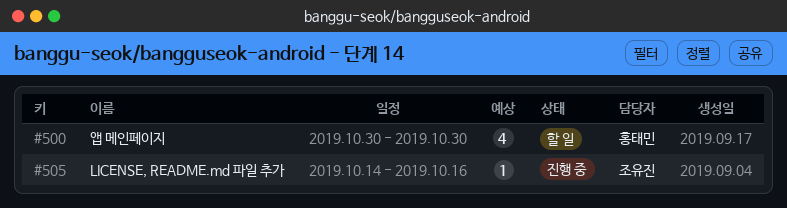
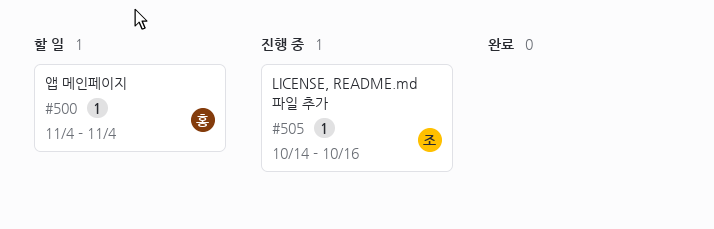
#500, estimate: 4 -> 1
#500, start: Oct 30 -> Nov 4
#500, due: Oct 30 -> Nov 4

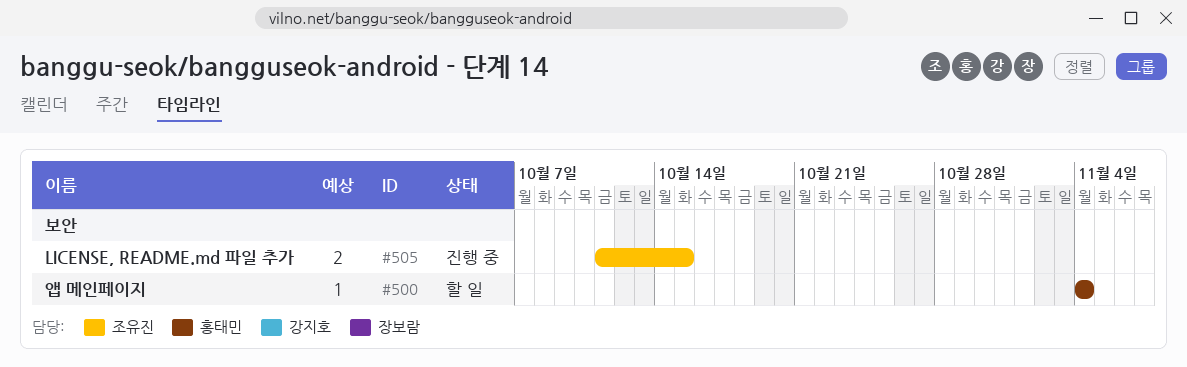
#505, estimate: 1 -> 2
#505, start: Oct 14 -> Oct 11
#505, due: Oct 16 -> Oct 15

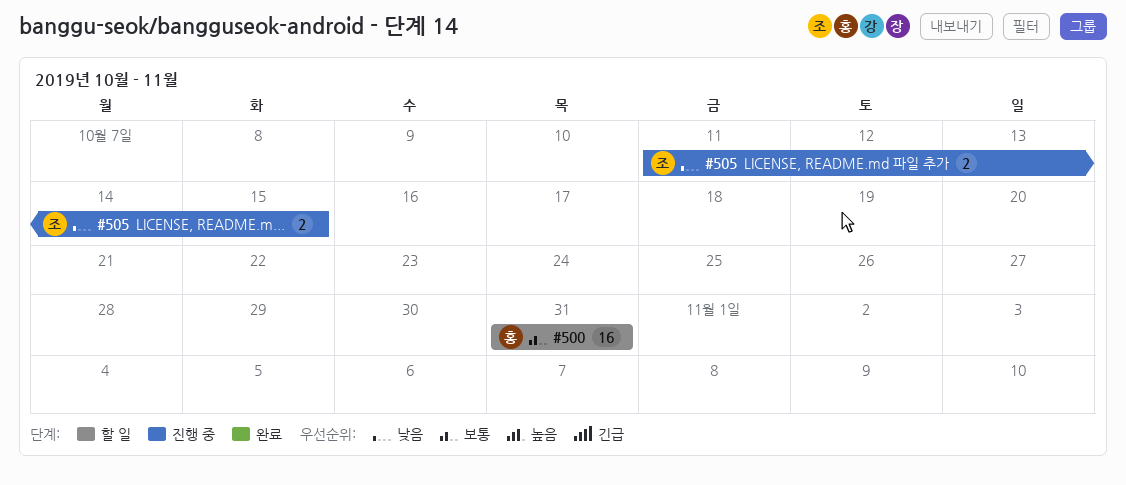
#500, estimate: 1 -> 16
#500, start: Nov 4 -> Oct 31
#500, due: Nov 4 -> Oct 31

